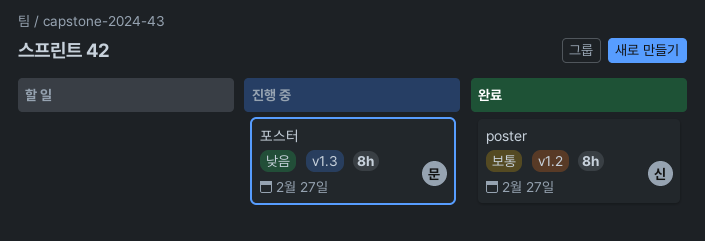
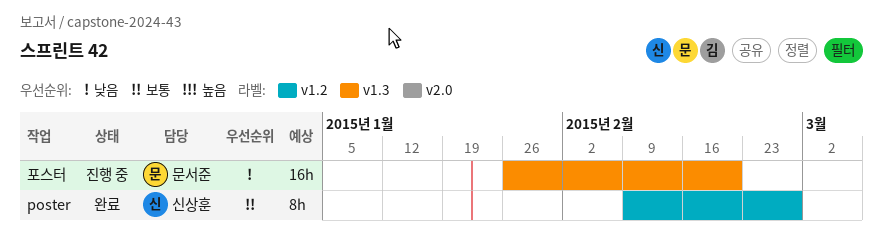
포스터, estimate: 8h -> 16h
포스터, due: Feb 27 -> Feb 20

